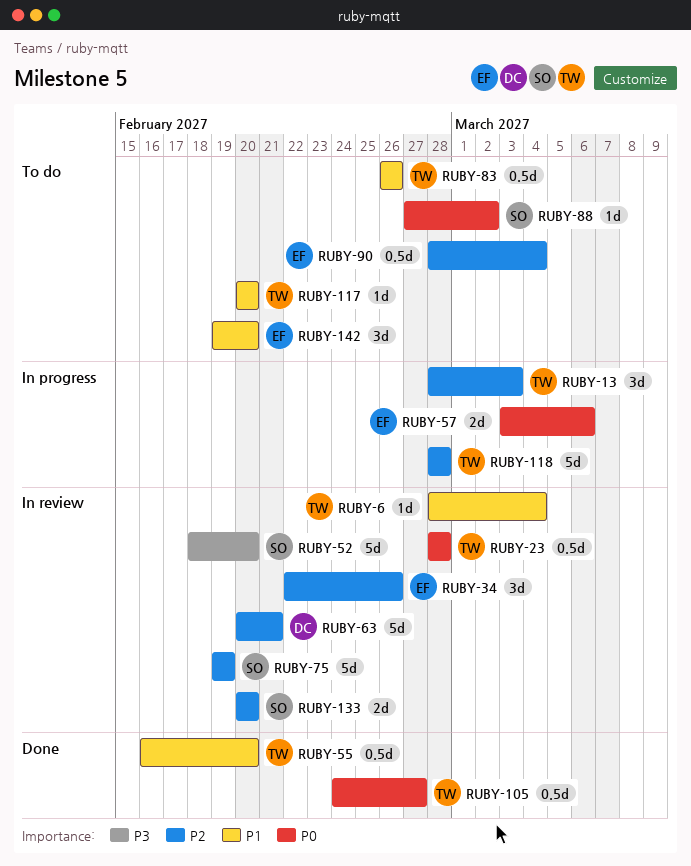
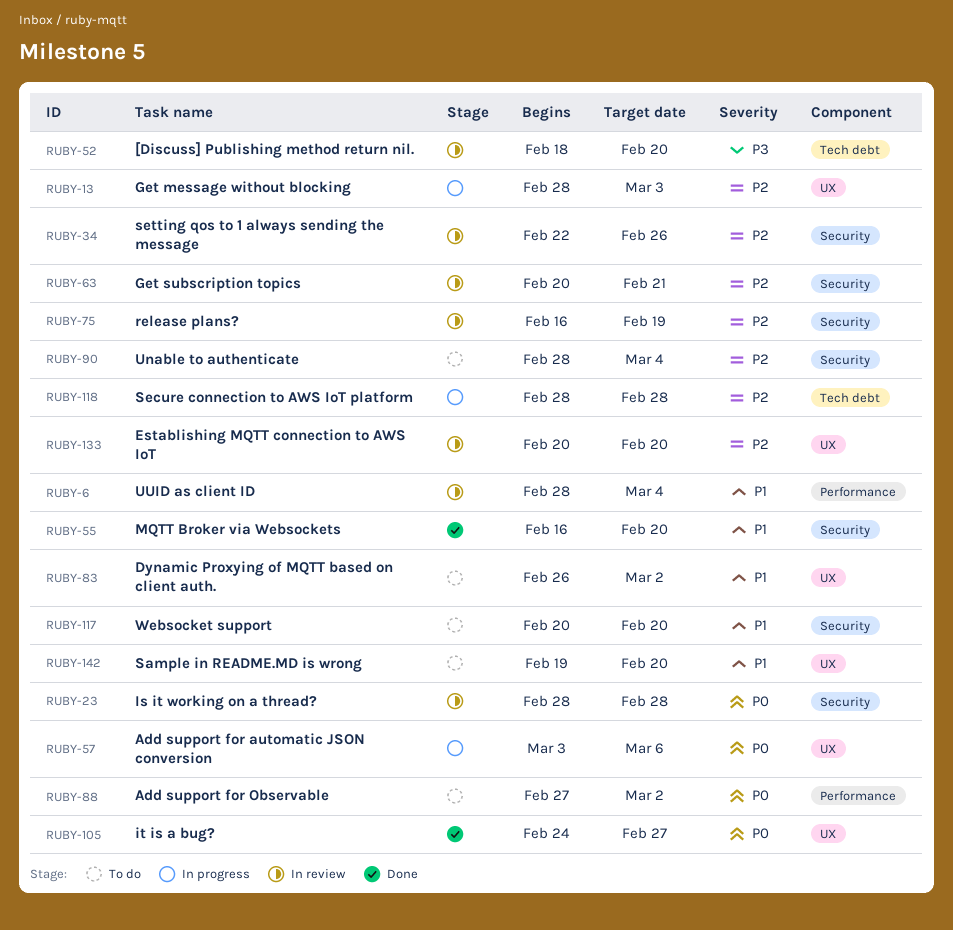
RUBY-75, start: Feb 19 -> Feb 16
RUBY-83, due: Feb 26 -> Mar 2

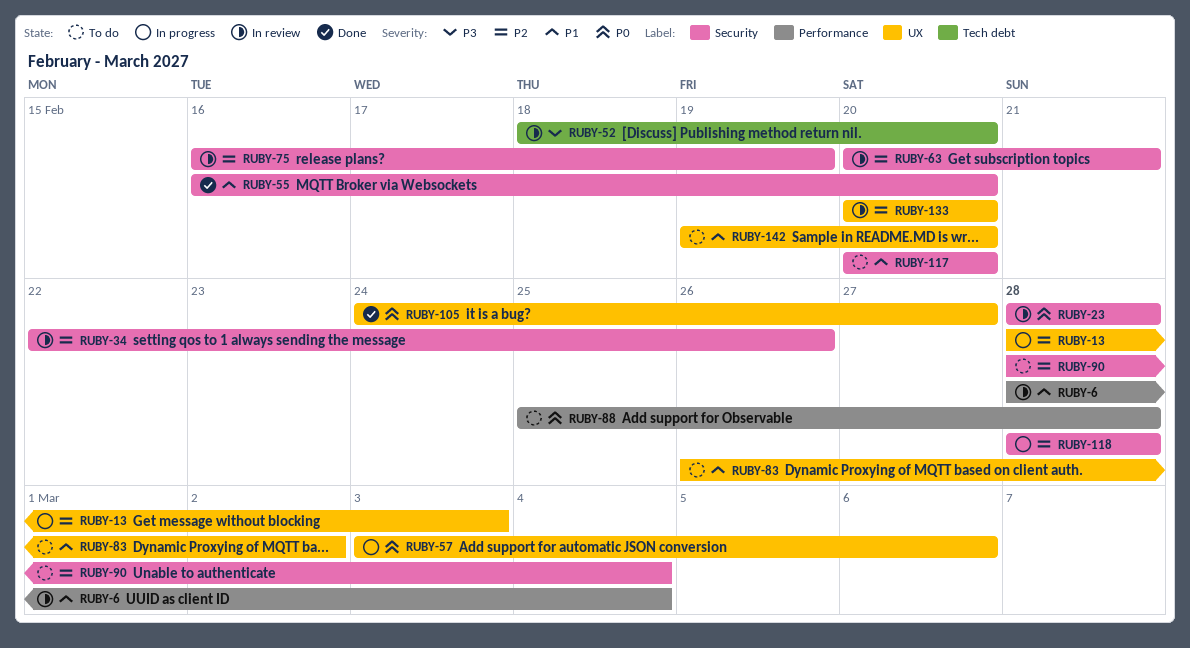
RUBY-88, start: Feb 27 -> Feb 25
RUBY-88, due: Mar 2 -> Feb 28
RUBY-118, label: Tech debt -> Security

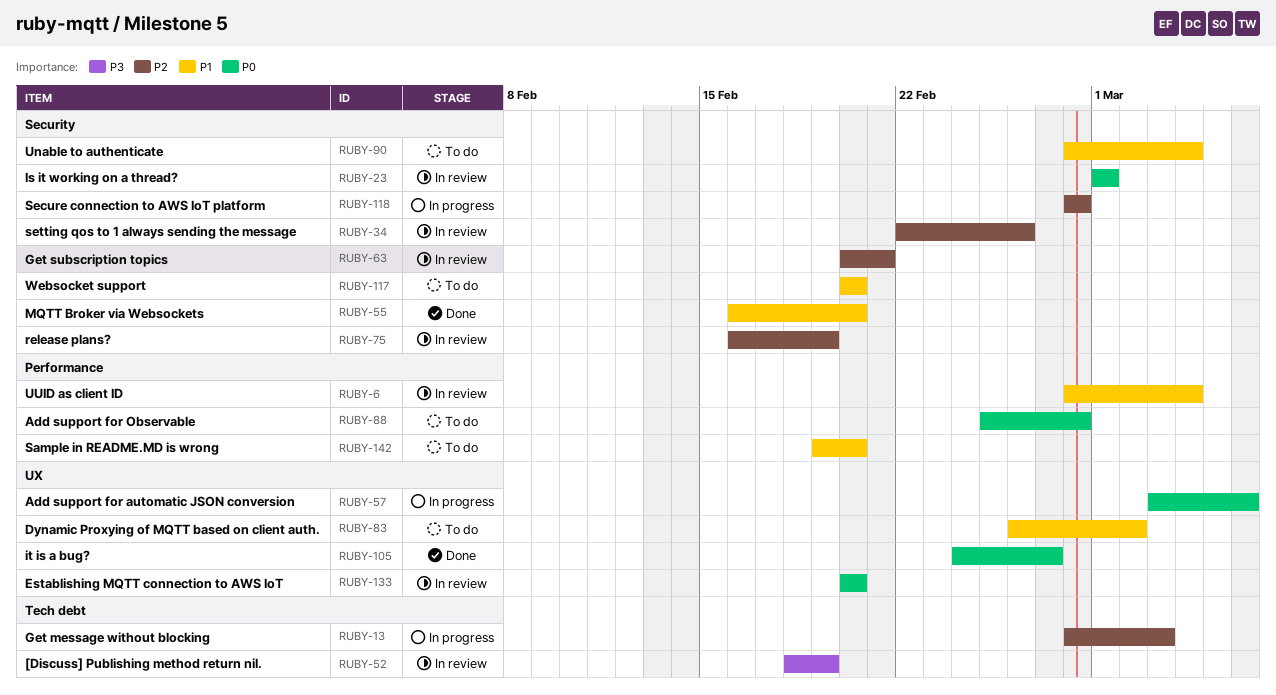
RUBY-13, label: UX -> Tech debt
RUBY-23, start: Feb 28 -> Mar 1
RUBY-23, due: Feb 28 -> Mar 1
RUBY-52, due: Feb 20 -> Feb 19
RUBY-90, priority: P2 -> P1
RUBY-133, priority: P2 -> P0
RUBY-142, label: UX -> Performance

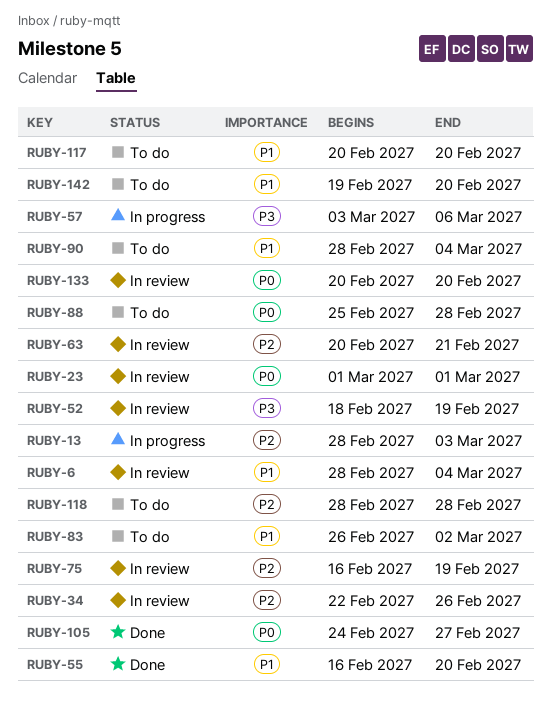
RUBY-57, priority: P0 -> P3
RUBY-118, status: In progress -> To do

